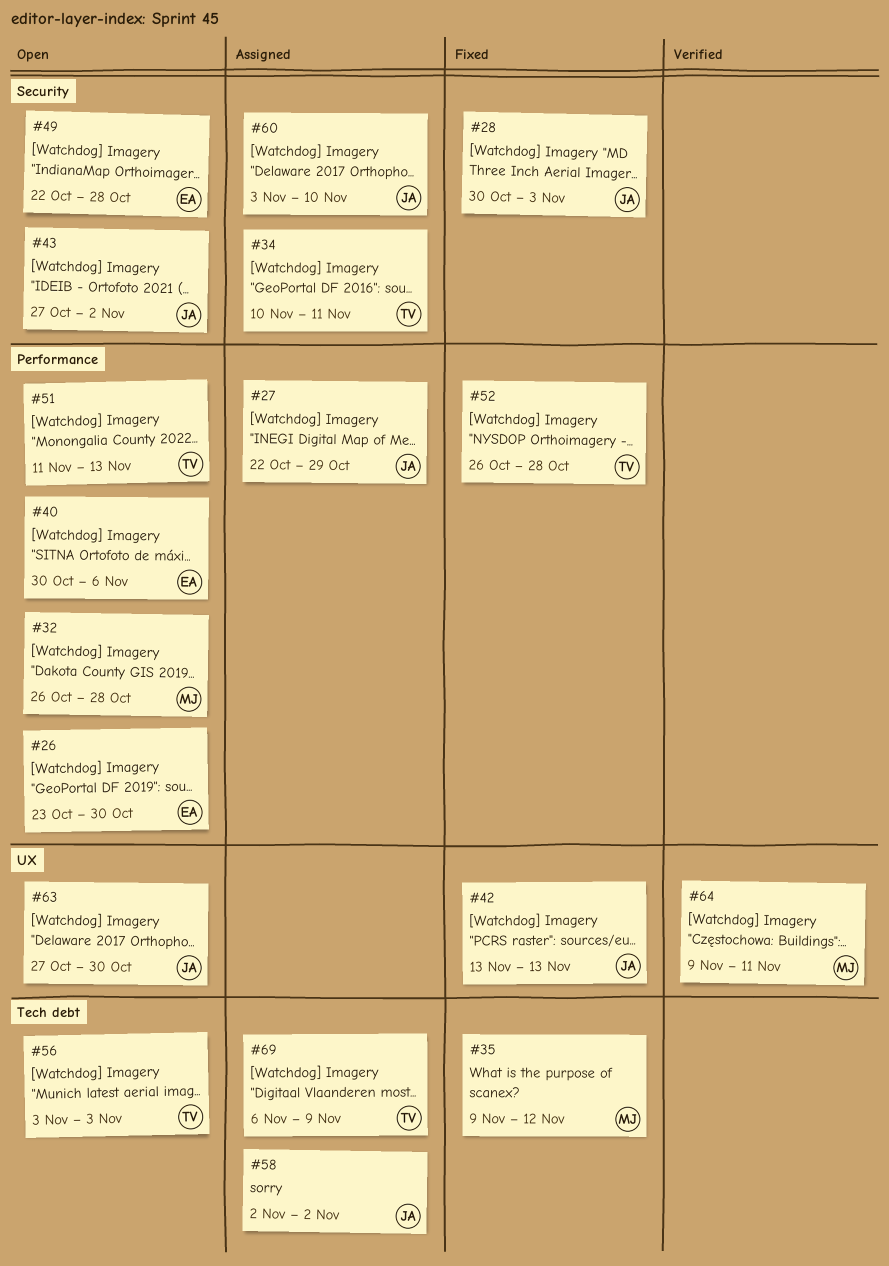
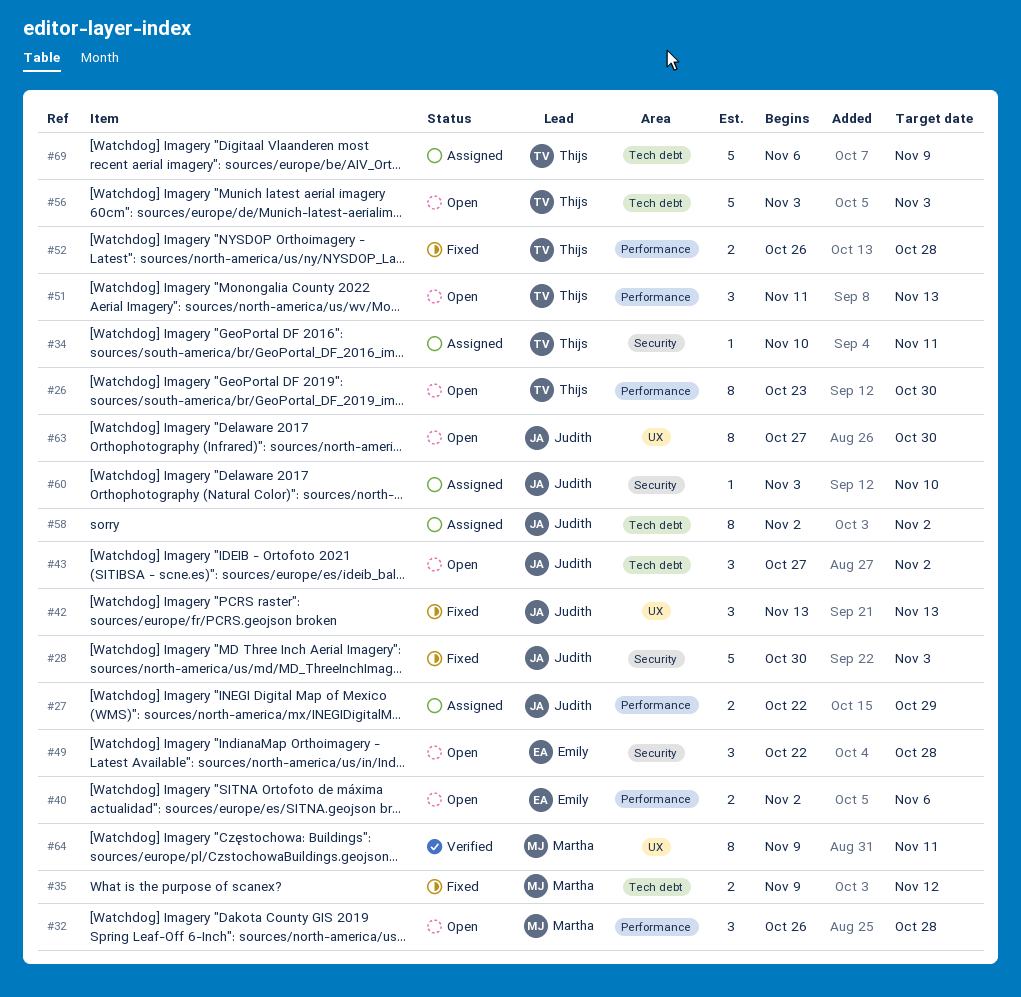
#26, owner: Emily -> Thijs
#40, start: Oct 30 -> Nov 2
#43, label: Security -> Tech debt

